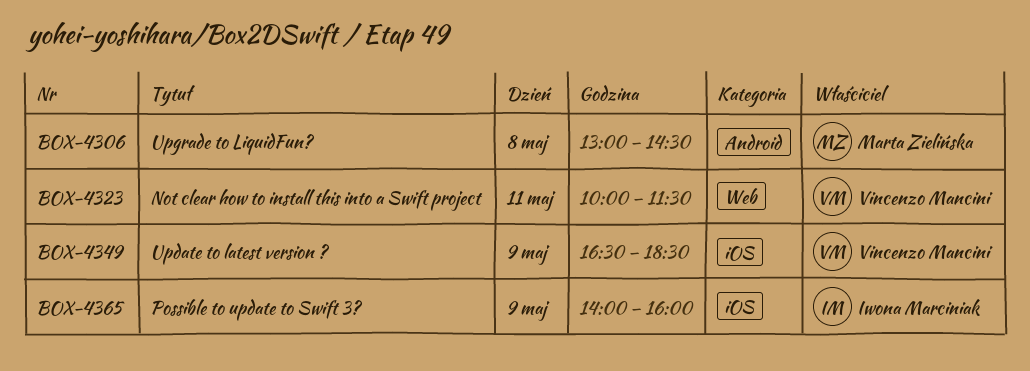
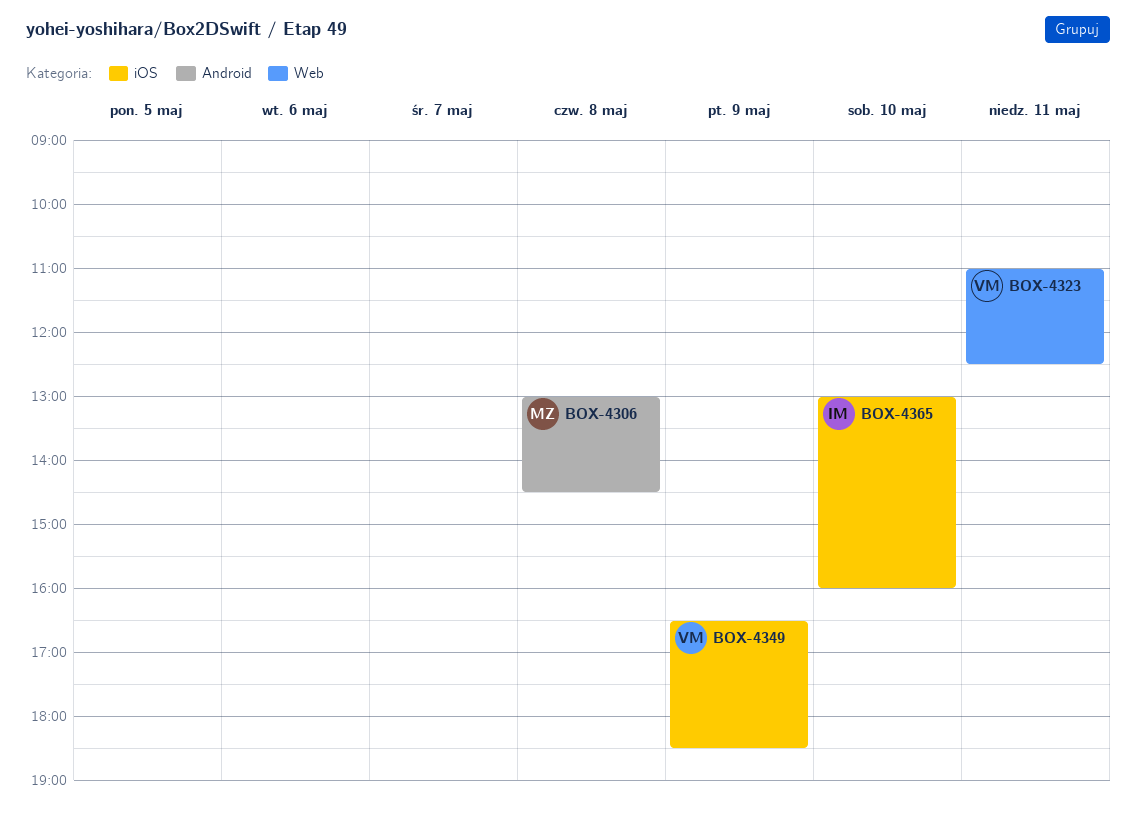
BOX-4323, begins: 10:00 -> 11:00
BOX-4323, ends: 11:30 -> 12:30
BOX-4365, day: May 9 -> May 10
BOX-4365, begins: 14:00 -> 13:00

